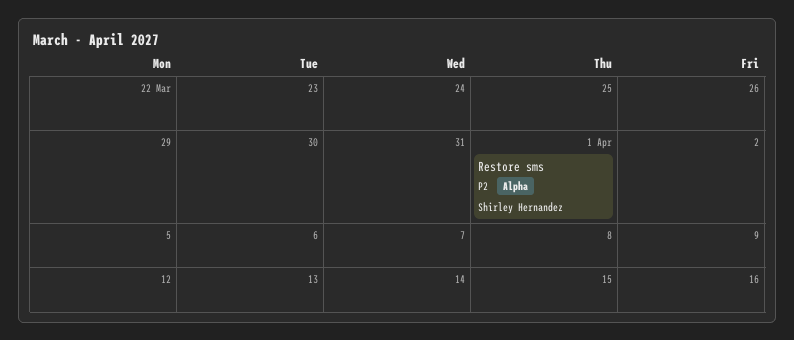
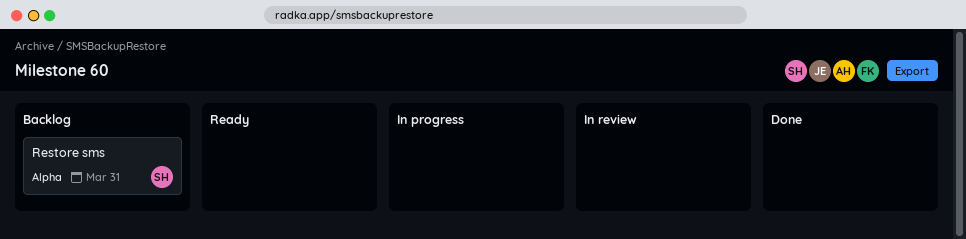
Restore sms, due: Apr 1 -> Mar 31

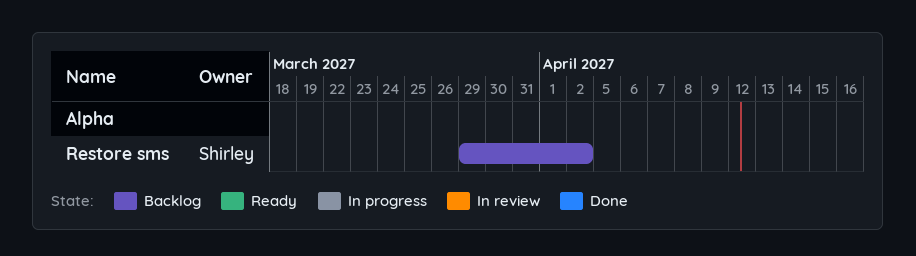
Restore sms, due: Mar 31 -> Apr 2

